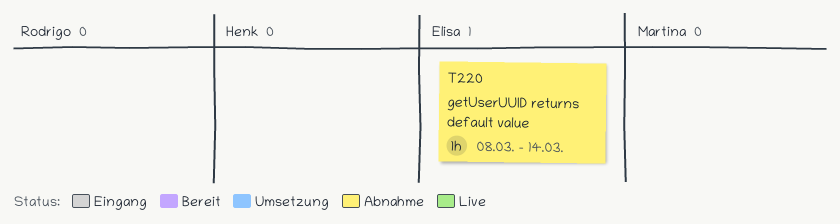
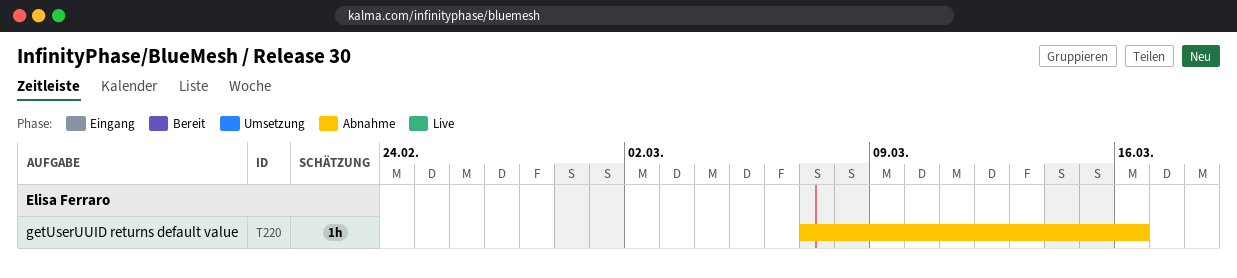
T220, start: Mar 8 -> Mar 7
T220, due: Mar 14 -> Mar 16

